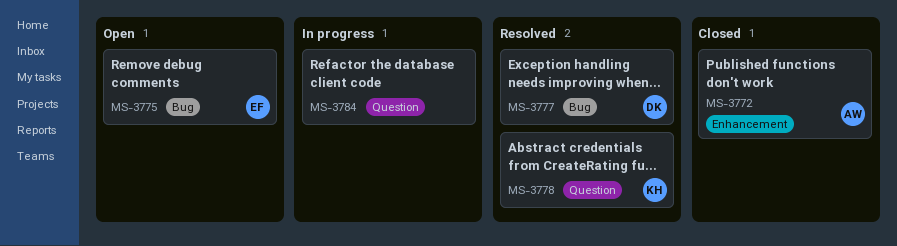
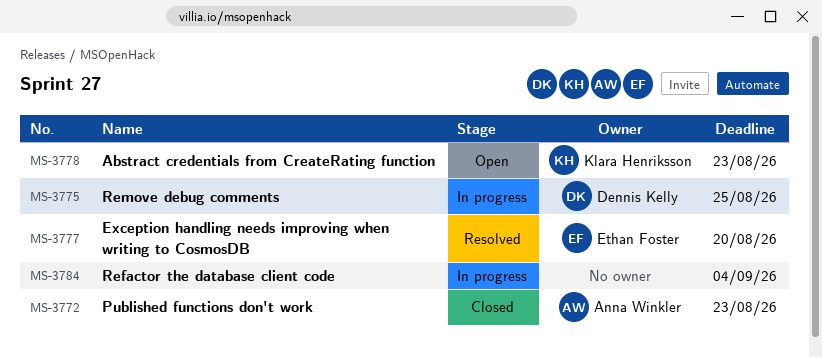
MS-3775, status: Open -> In progress
MS-3775, owner: Ethan Foster -> Dennis Kelly
MS-3777, owner: Dennis Kelly -> Ethan Foster
MS-3778, status: Resolved -> Open

